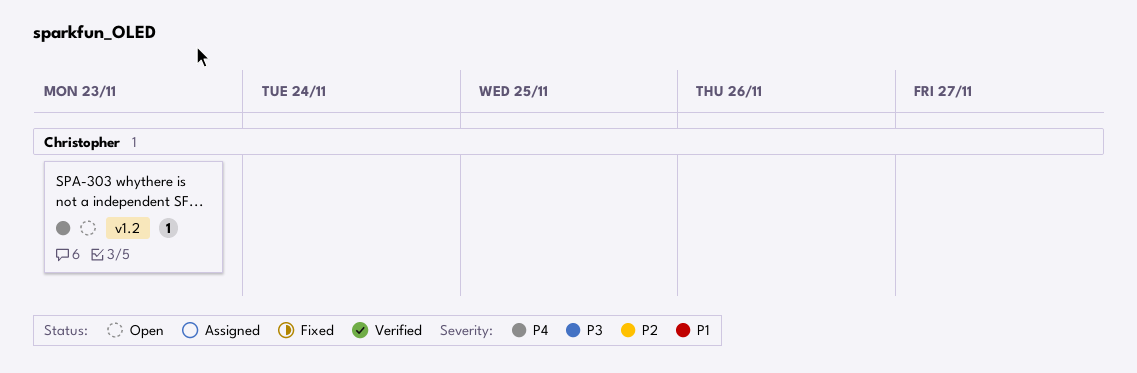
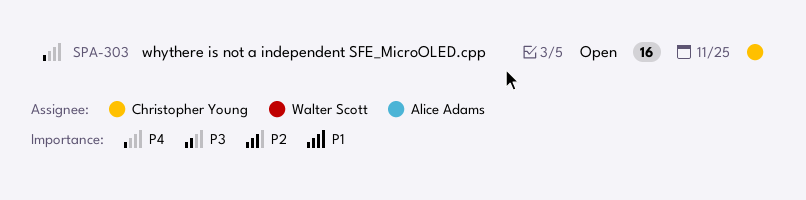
SPA-303, estimate: 1 -> 16
SPA-303, due: Nov 23 -> Nov 25

